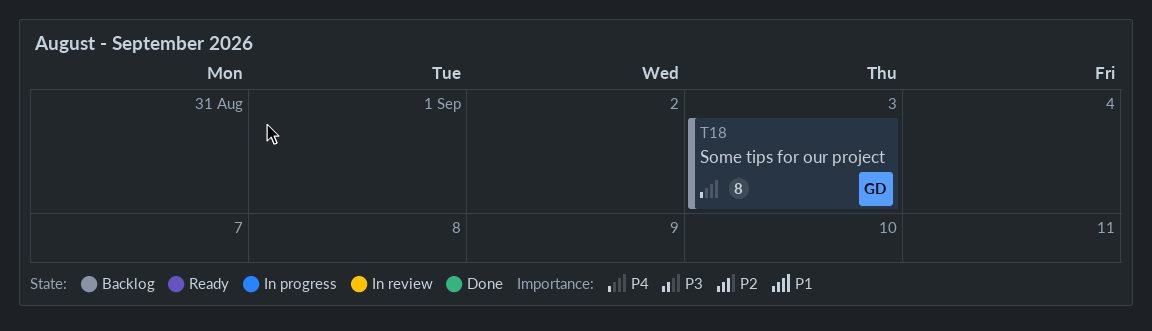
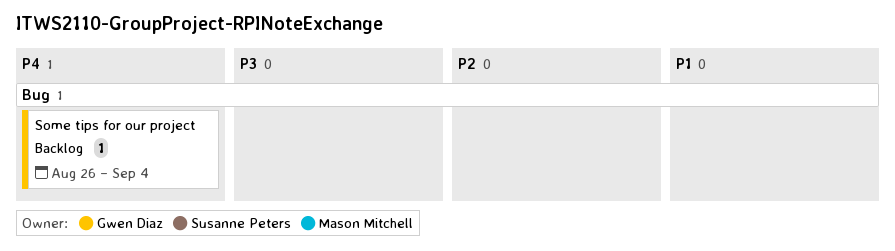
Some tips for our project, estimate: 8 -> 1
Some tips for our project, due: Sep 3 -> Sep 4

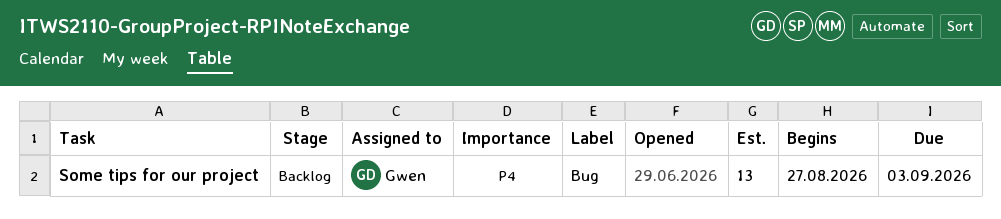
Some tips for our project, estimate: 1 -> 13
Some tips for our project, start: Aug 26 -> Aug 27
Some tips for our project, due: Sep 4 -> Sep 3

